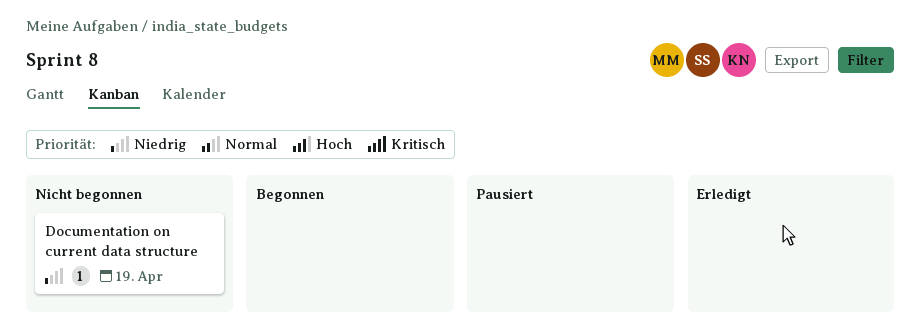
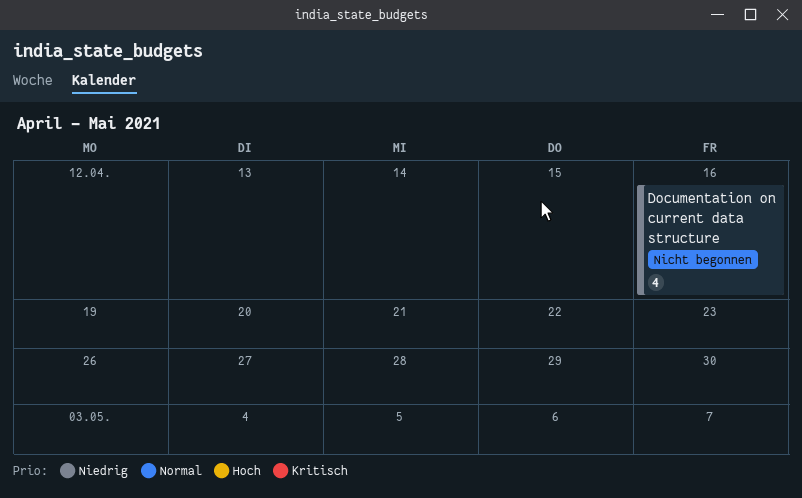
Documentation on current data structure, estimate: 1 -> 4
Documentation on current data structure, due: Apr 19 -> Apr 16

